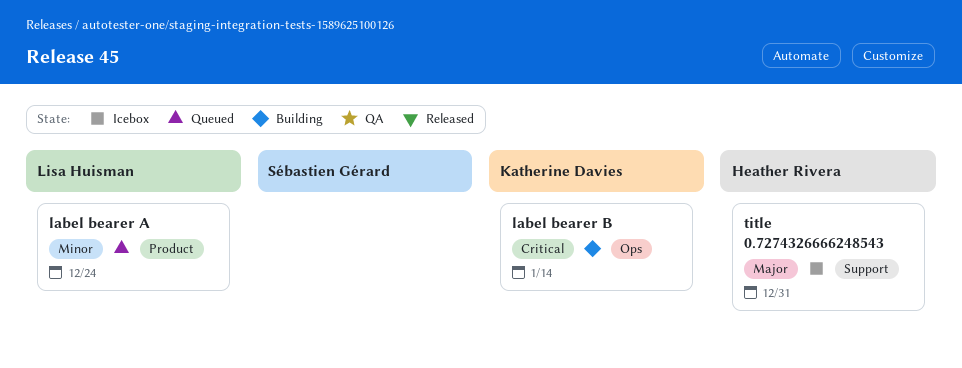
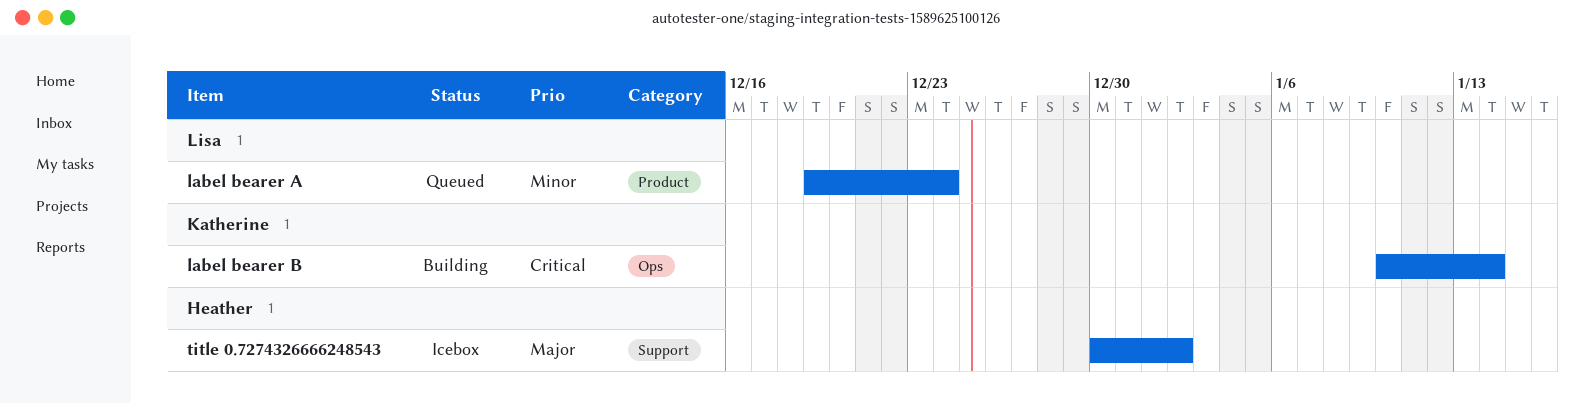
title 0.7274326666248543, due: Dec 31 -> Jan 2

